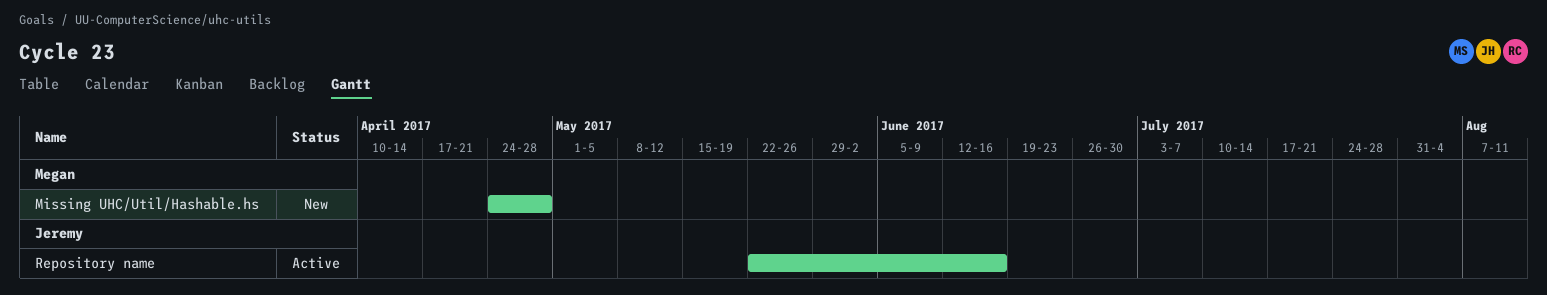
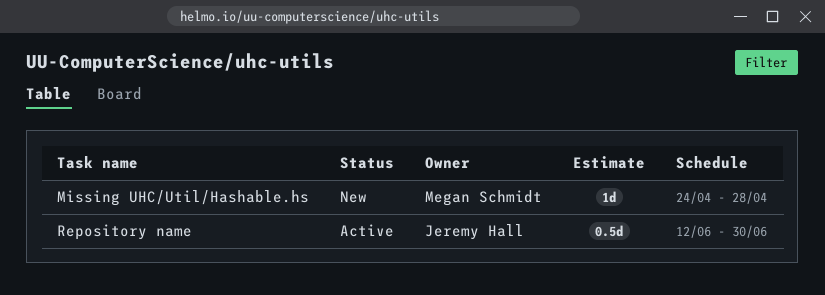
Repository name, start: May 22 -> Jun 12
Repository name, due: Jun 16 -> Jun 30

